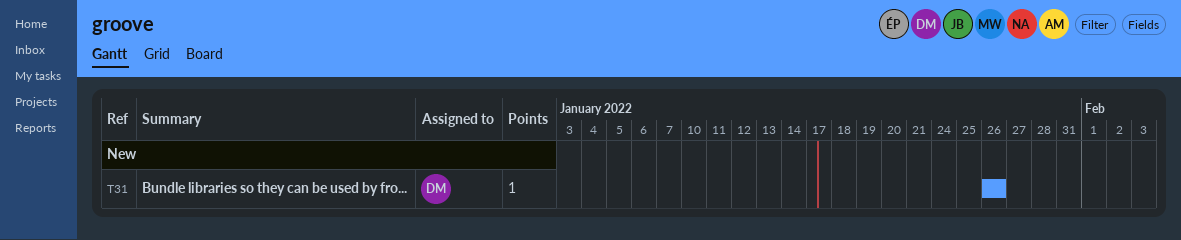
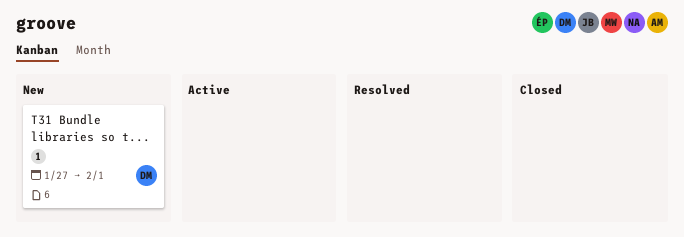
T31, start: Jan 26 -> Jan 27
T31, due: Jan 26 -> Feb 1

